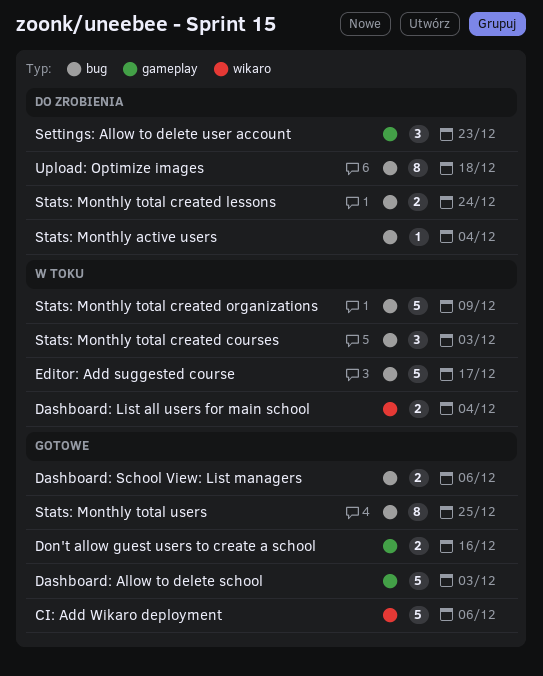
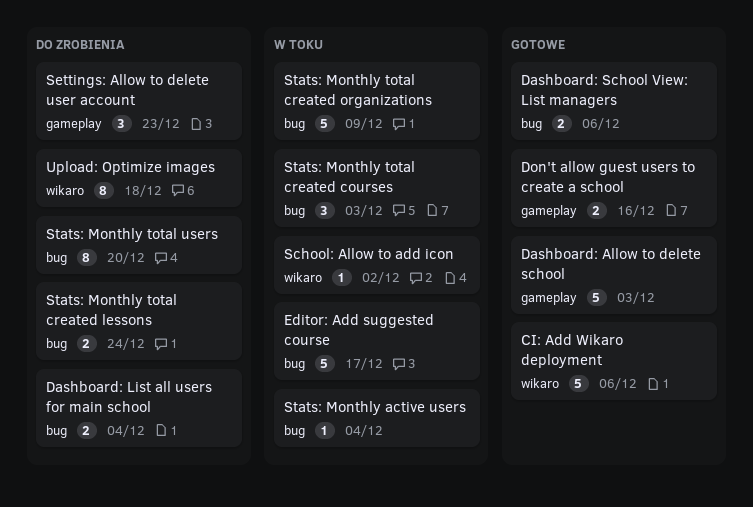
Dashboard: List all users for main school, status: W toku -> Do zrobienia
Dashboard: List all users for main school, label: wikaro -> bug
School: Allow to add icon: none -> present
Stats: Monthly active users, status: Do zrobienia -> W toku
Stats: Monthly total users, status: Gotowe -> Do zrobienia
Stats: Monthly total users, due: Dec 25 -> Dec 20
Upload: Optimize images, label: bug -> wikaro

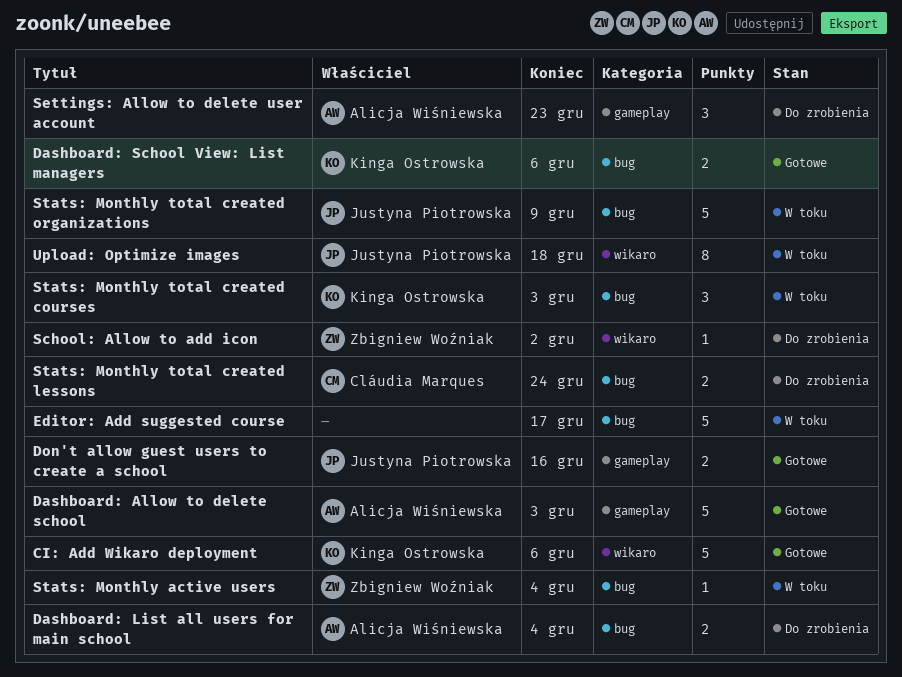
School: Allow to add icon, status: W toku -> Do zrobienia
Stats: Monthly total users: present -> none
Upload: Optimize images, status: Do zrobienia -> W toku

